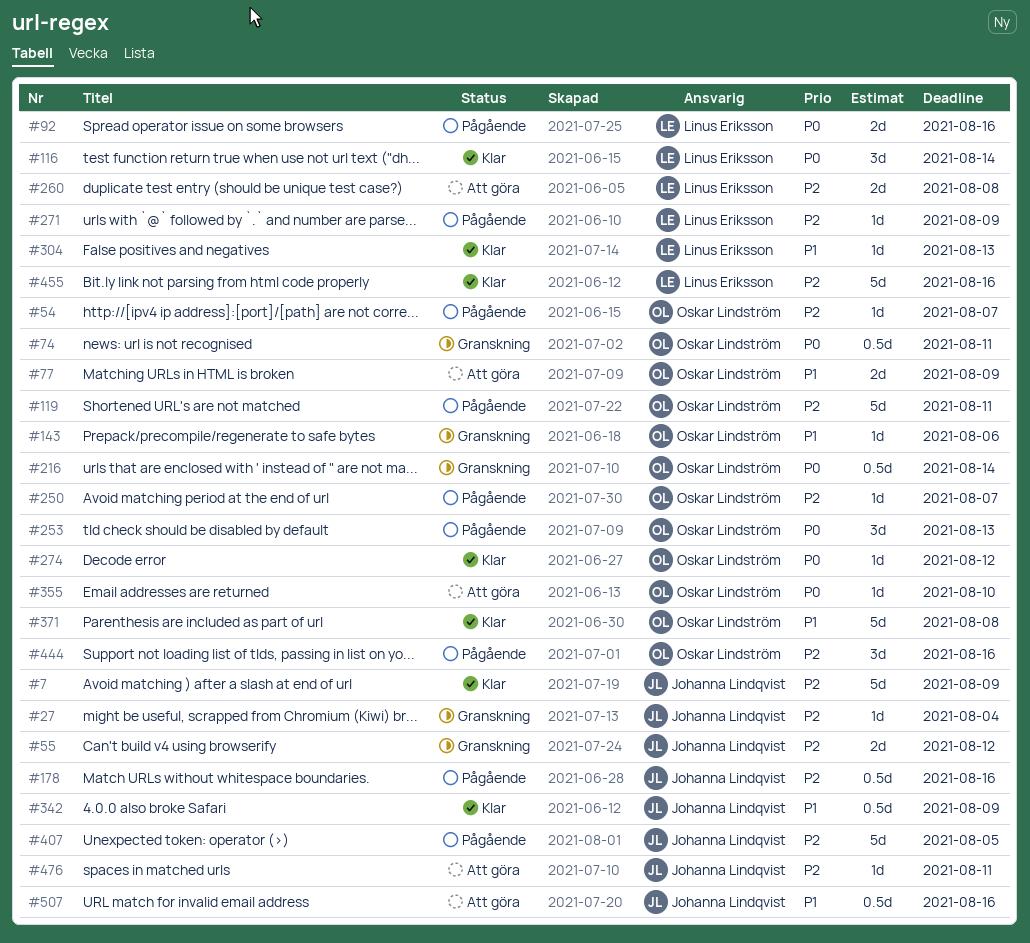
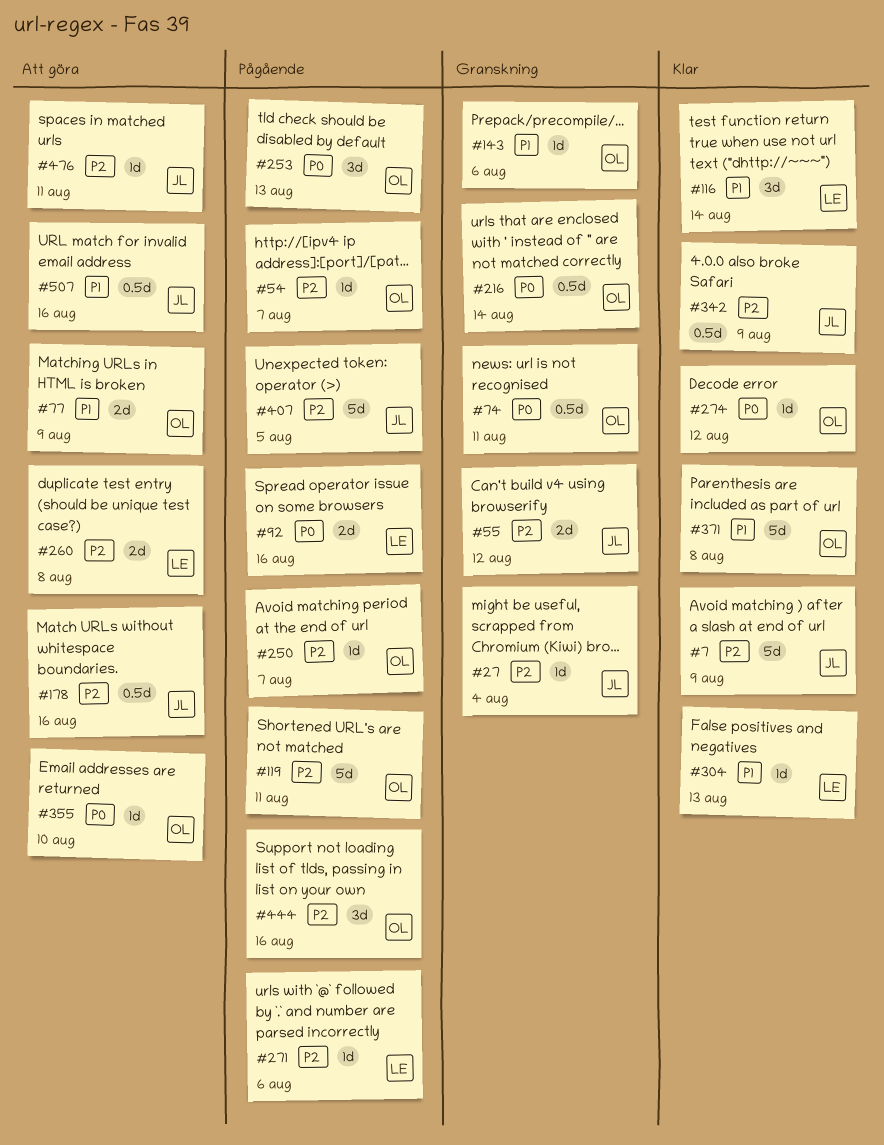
#116, priority: P0 -> P1
#178, status: Pågående -> Att göra
#271, due: Aug 9 -> Aug 6
#342, priority: P1 -> P2
#455: present -> none

